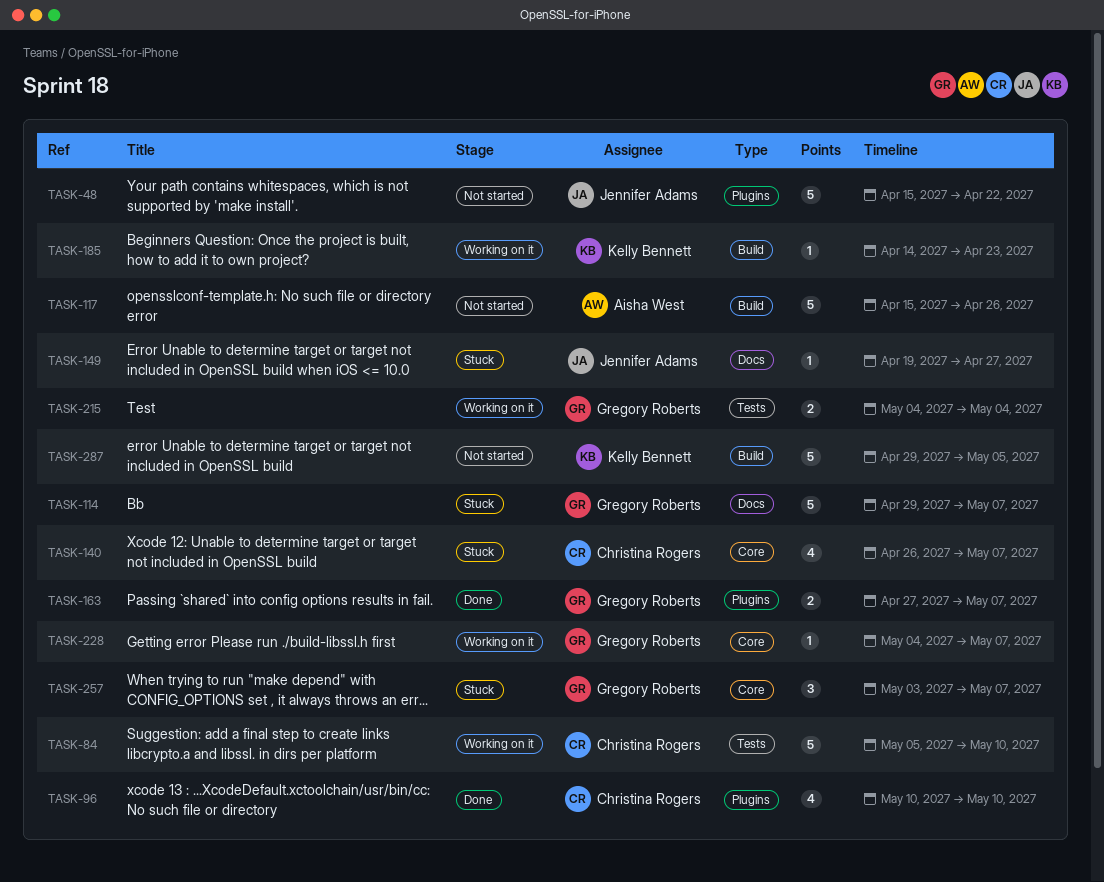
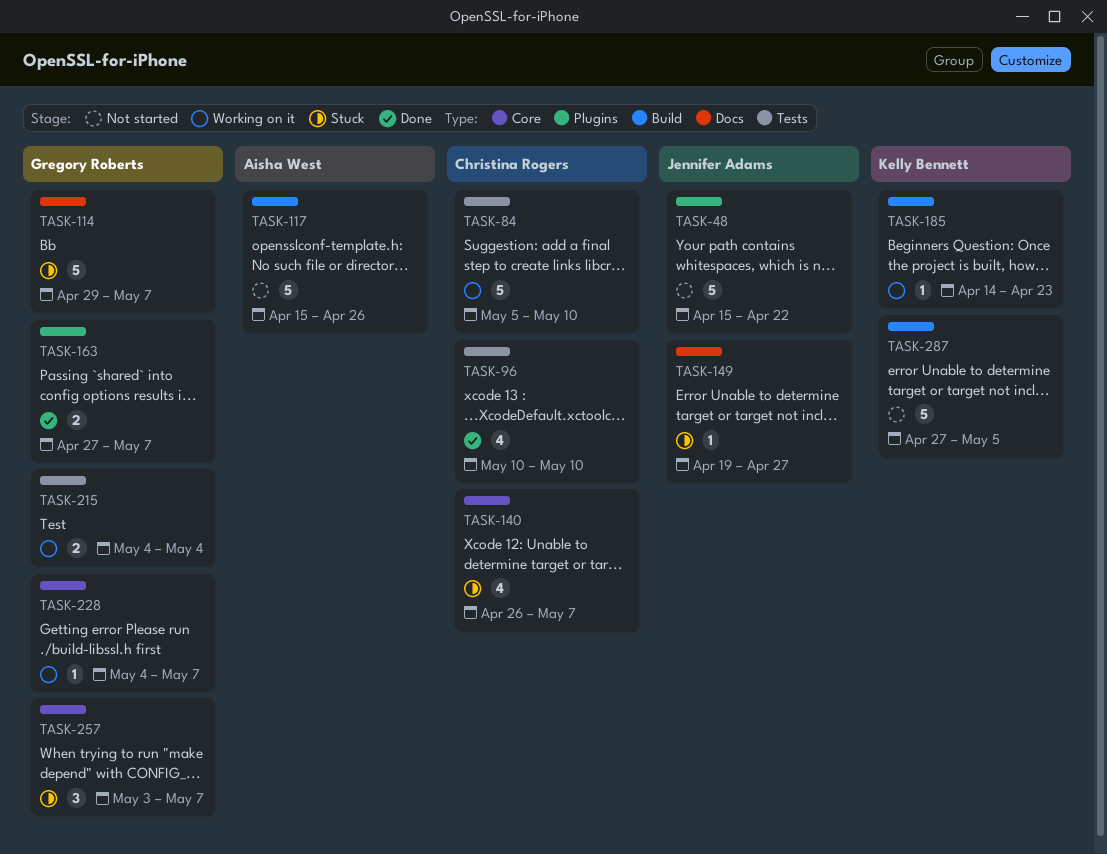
TASK-96, label: Plugins -> Tests
TASK-287, start: Apr 29 -> Apr 27

